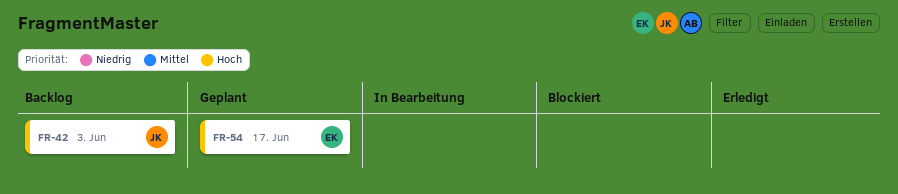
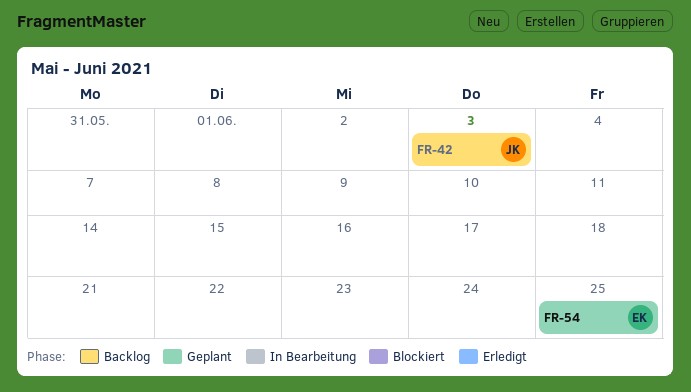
FR-54, due: Jun 17 -> Jun 25

